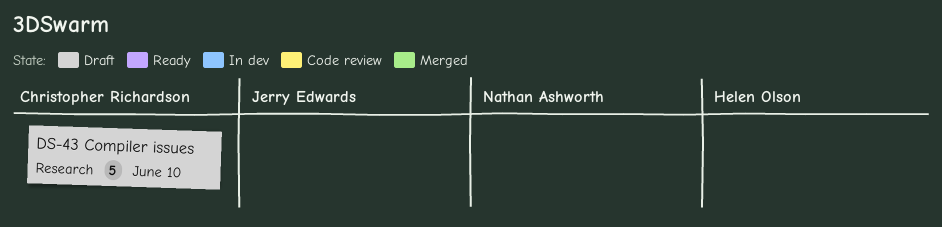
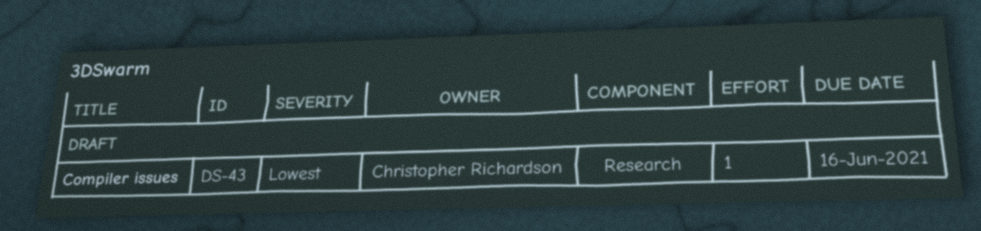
DS-43, estimate: 5 -> 1
DS-43, due: Jun 10 -> Jun 16

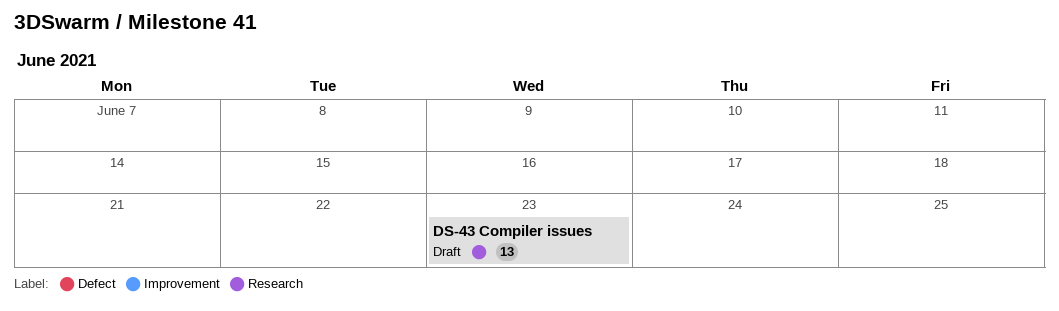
DS-43, estimate: 1 -> 13
DS-43, due: Jun 16 -> Jun 23

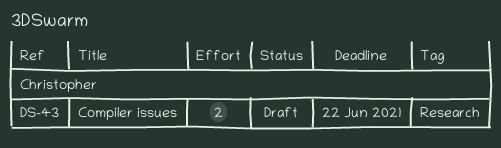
DS-43, estimate: 13 -> 2
DS-43, due: Jun 23 -> Jun 22

